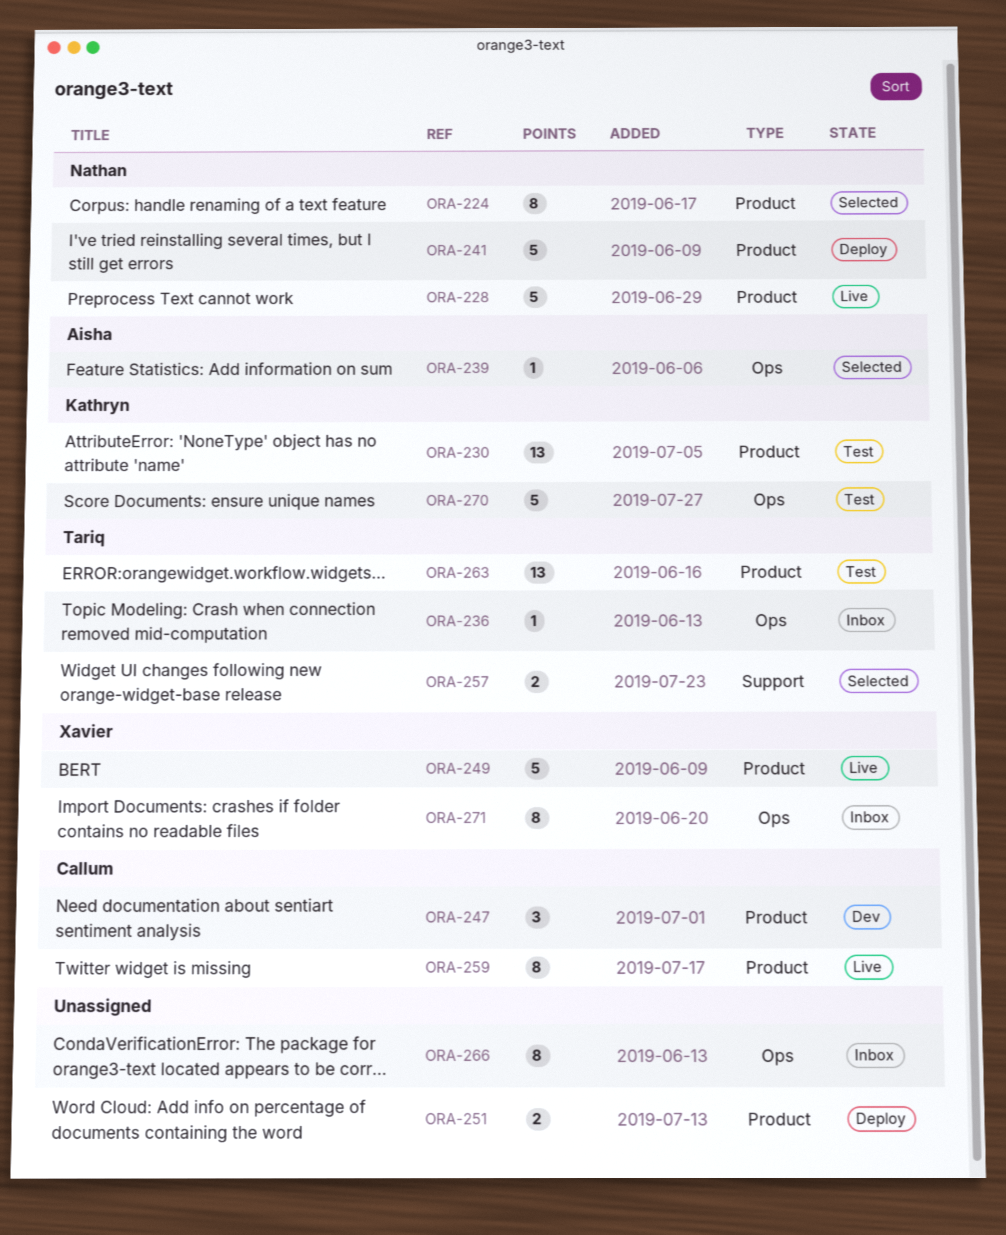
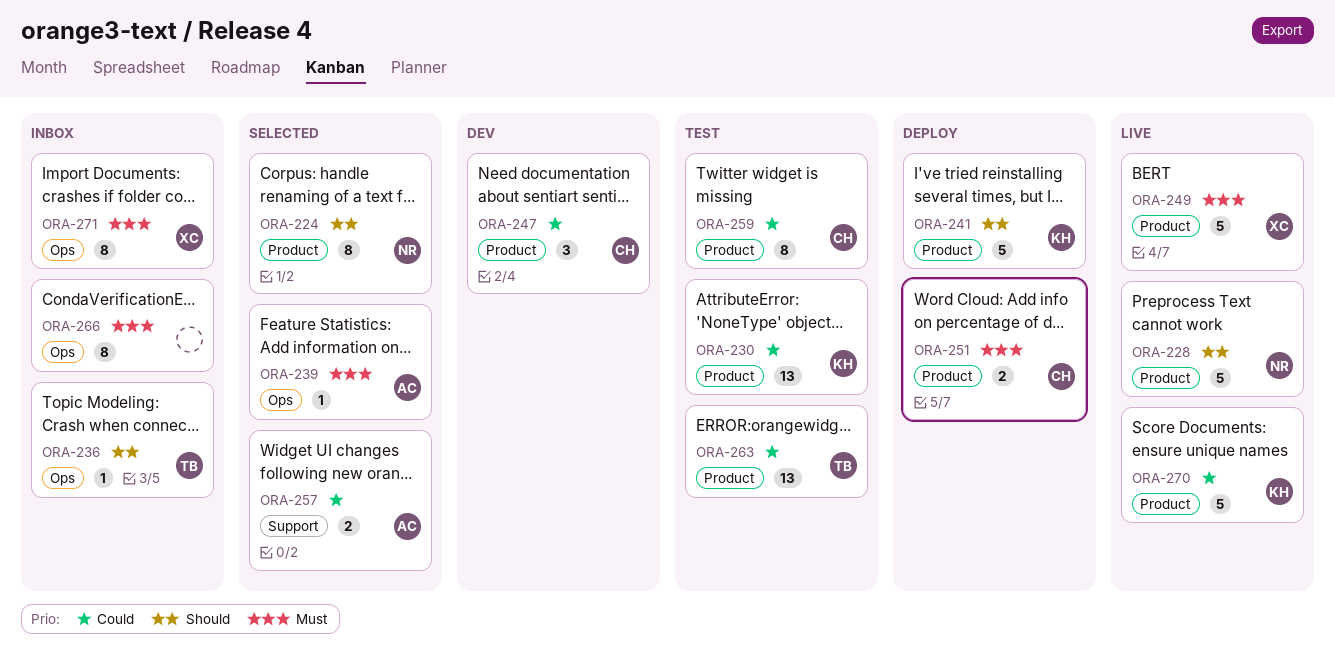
ORA-241, owner: Nathan -> Kathryn
ORA-251, owner: none -> Callum
ORA-257, owner: Tariq -> Aisha
ORA-259, status: Live -> Test
ORA-270, status: Test -> Live
ORA-270, label: Ops -> Product

